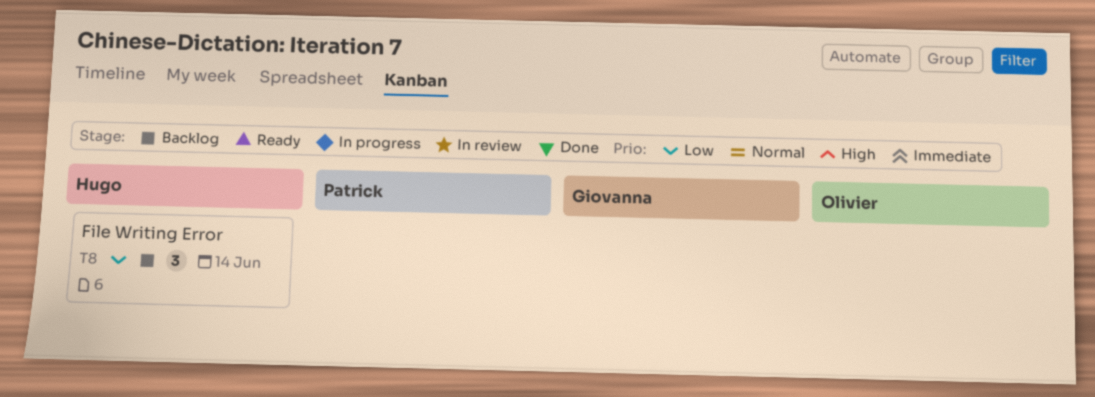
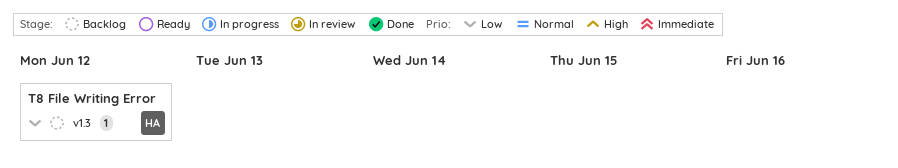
T8, estimate: 3 -> 1
T8, due: Jun 14 -> Jun 12

